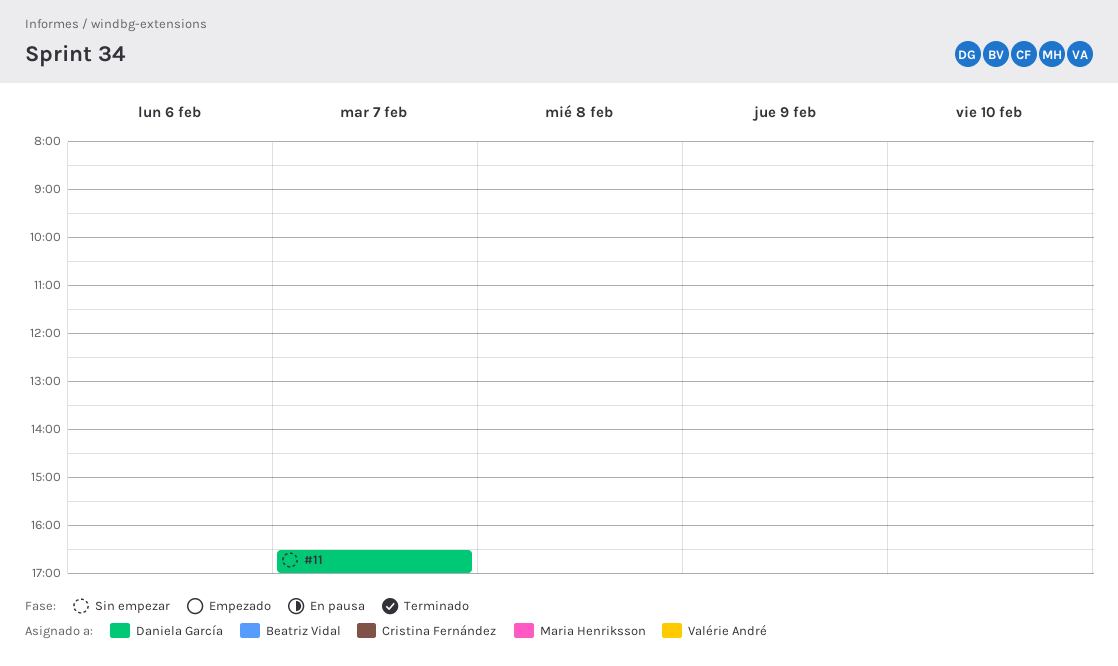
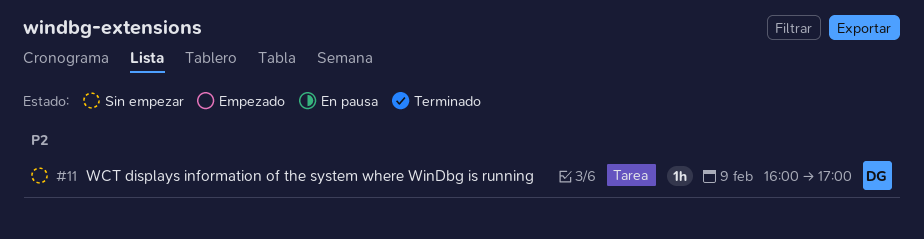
#11, day: Feb 7 -> Feb 9
#11, begins: 16:30 -> 16:00

